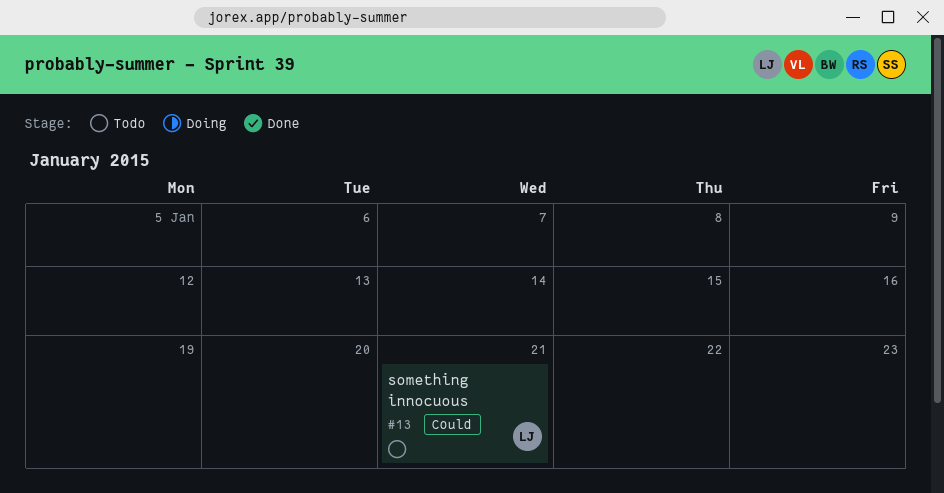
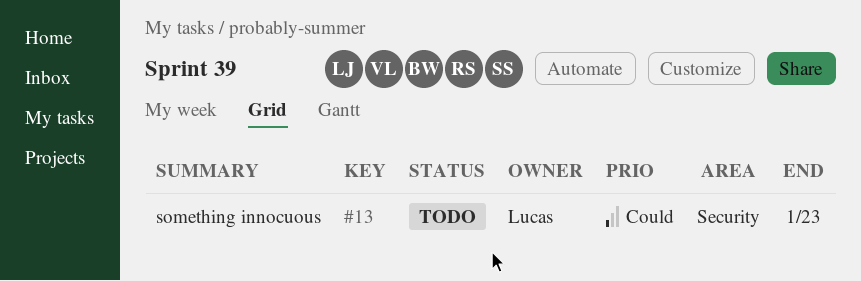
#13, due: Jan 21 -> Jan 23

